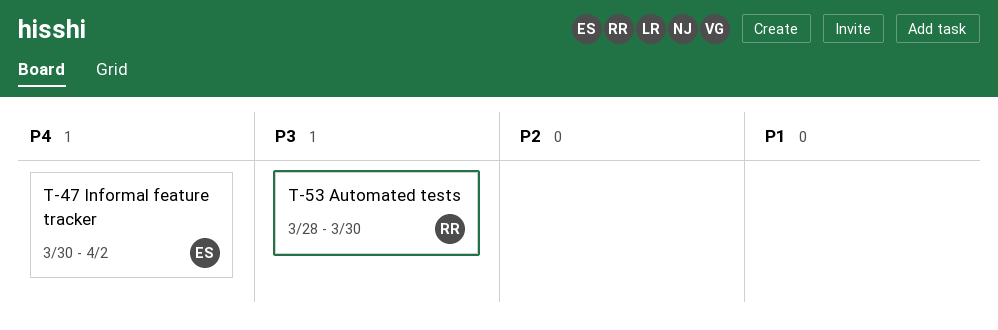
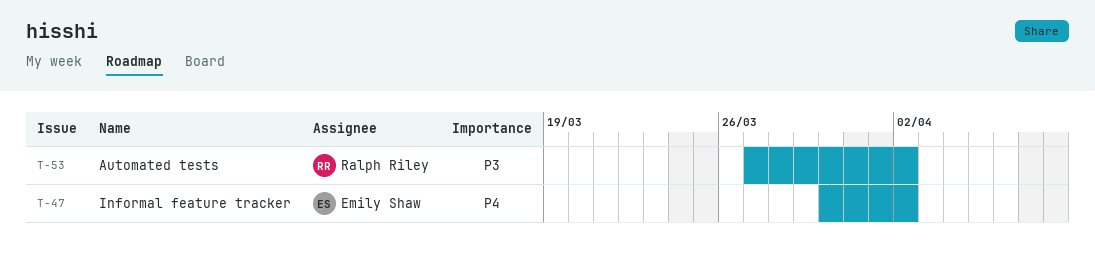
T-53, start: Mar 28 -> Mar 27
T-53, due: Mar 30 -> Apr 2

